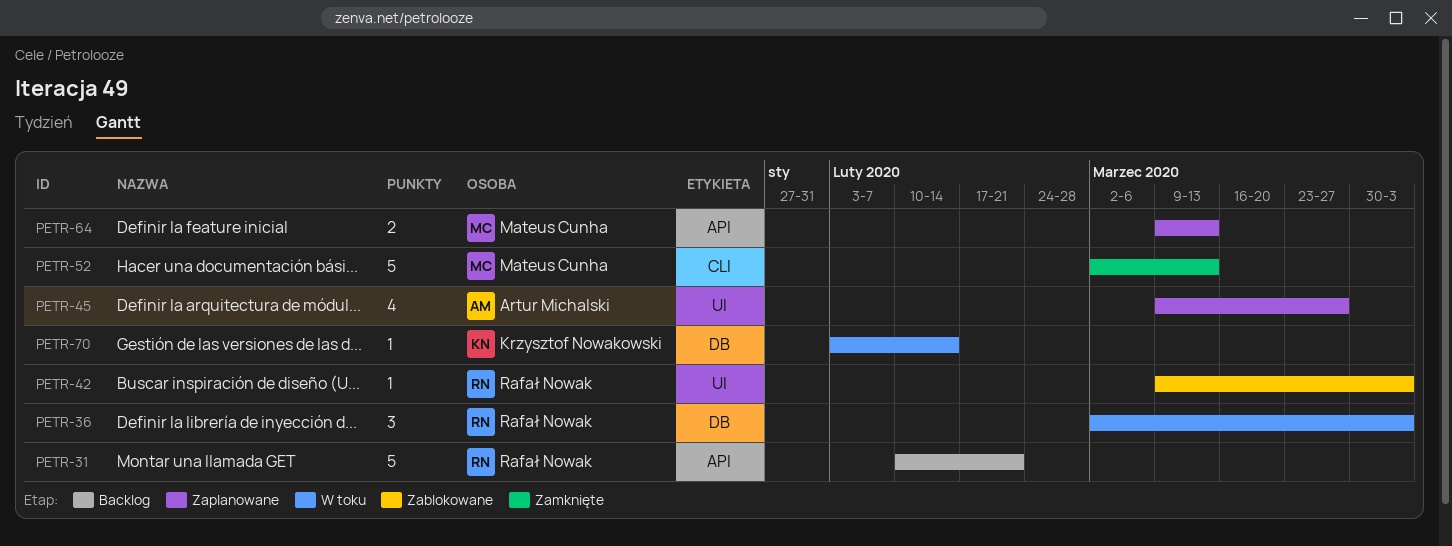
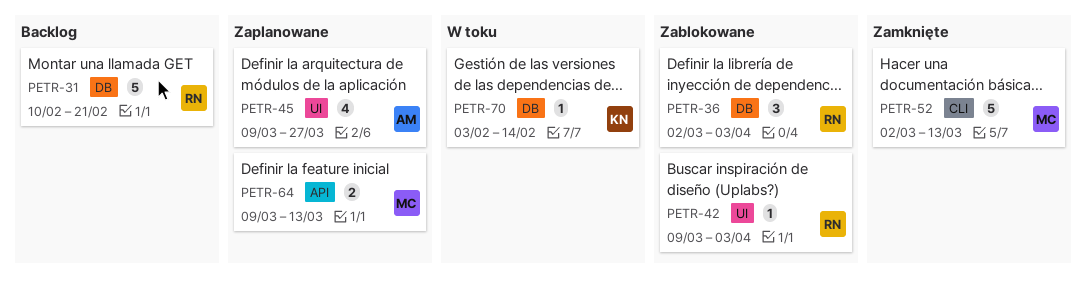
PETR-31, label: API -> DB
PETR-36, status: W toku -> Zablokowane

